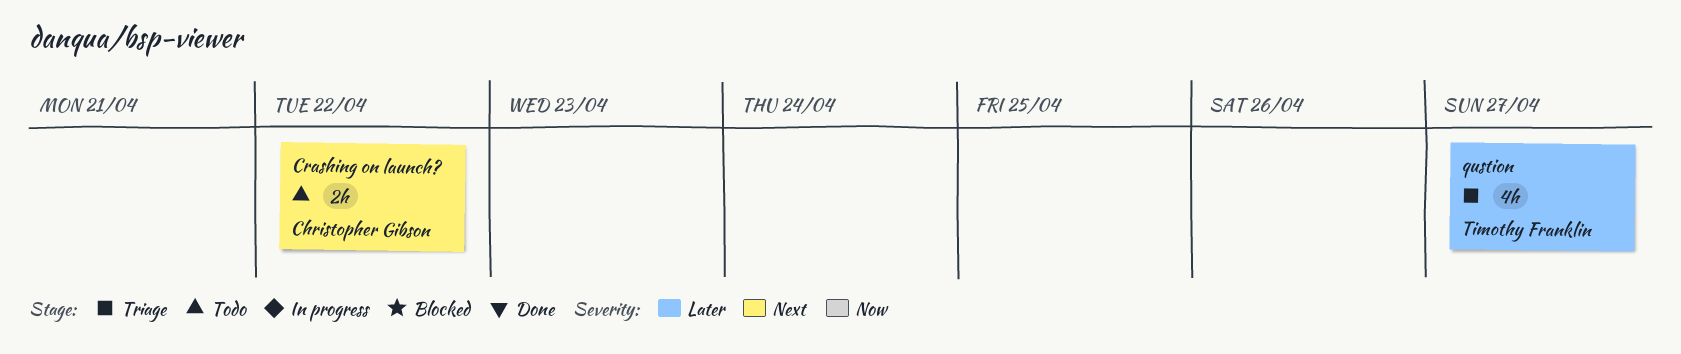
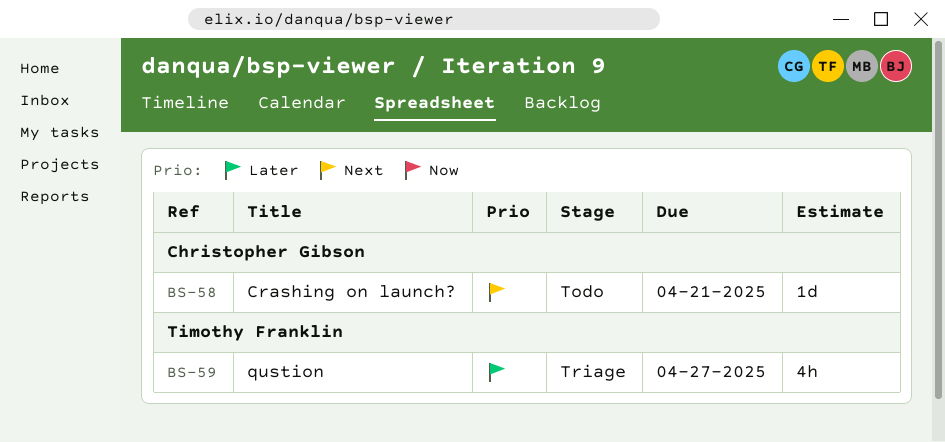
Crashing on launch?, estimate: 2h -> 1d
Crashing on launch?, due: Apr 22 -> Apr 21

